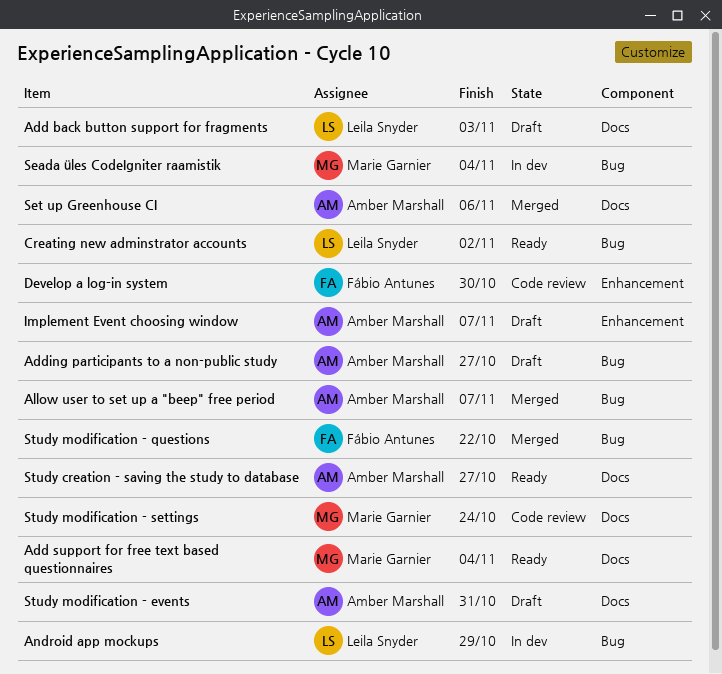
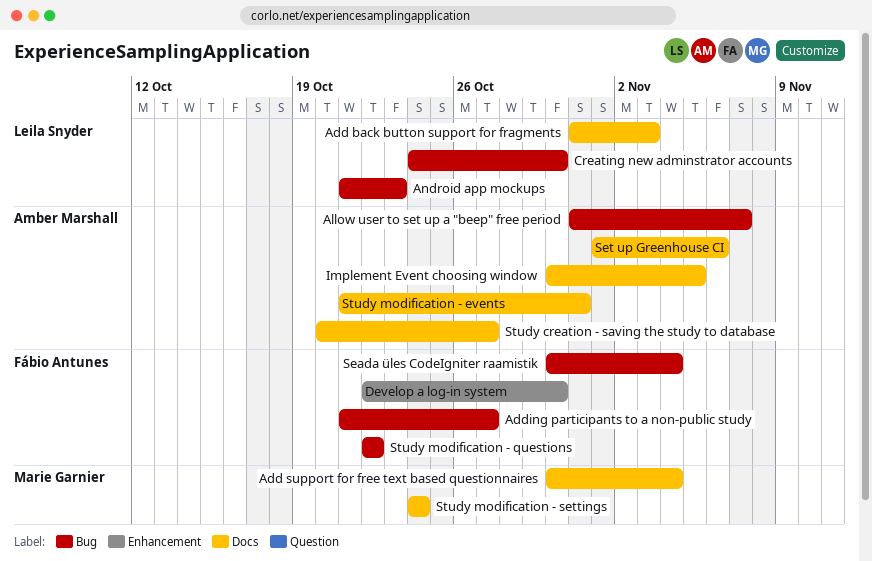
Adding participants to a non-public study, owner: Amber Marshall -> Fábio Antunes
Android app mockups, due: Oct 29 -> Oct 23
Creating new adminstrator accounts, due: Nov 2 -> Oct 30
Implement Event choosing window, label: Enhancement -> Docs
Implement Event choosing window, due: Nov 7 -> Nov 5
Seada üles CodeIgniter raamistik, owner: Marie Garnier -> Fábio Antunes

